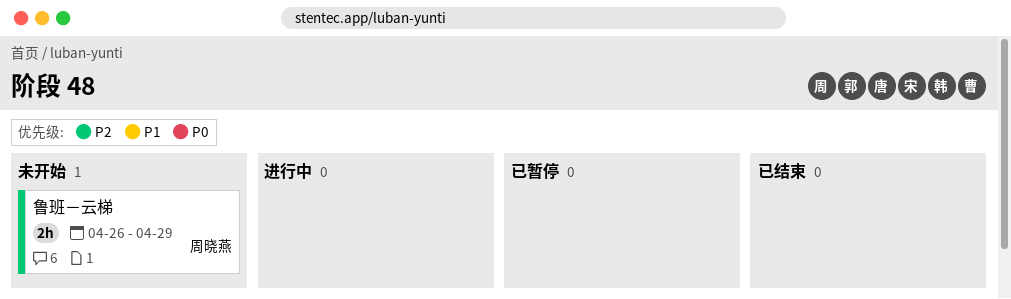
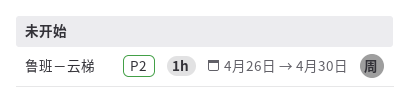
鲁班－云梯, estimate: 2h -> 1h
鲁班－云梯, due: Apr 29 -> Apr 30

